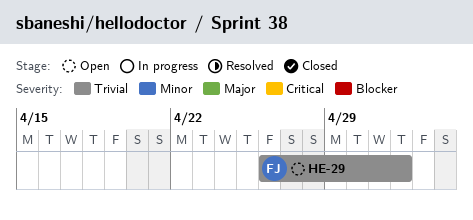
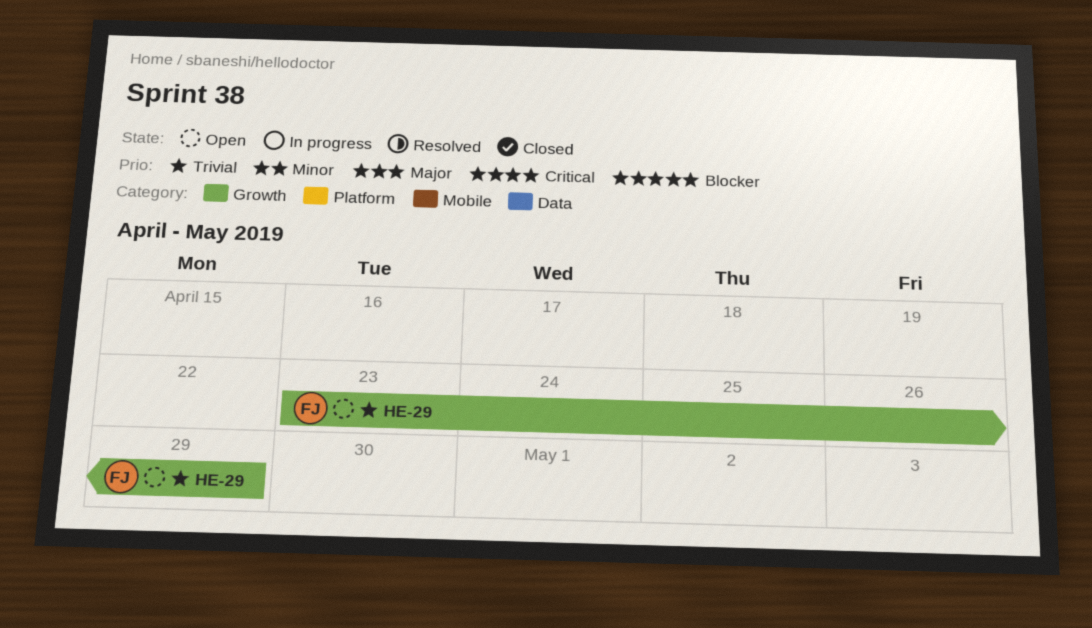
HE-29, start: Apr 26 -> Apr 23
HE-29, due: May 2 -> Apr 29

